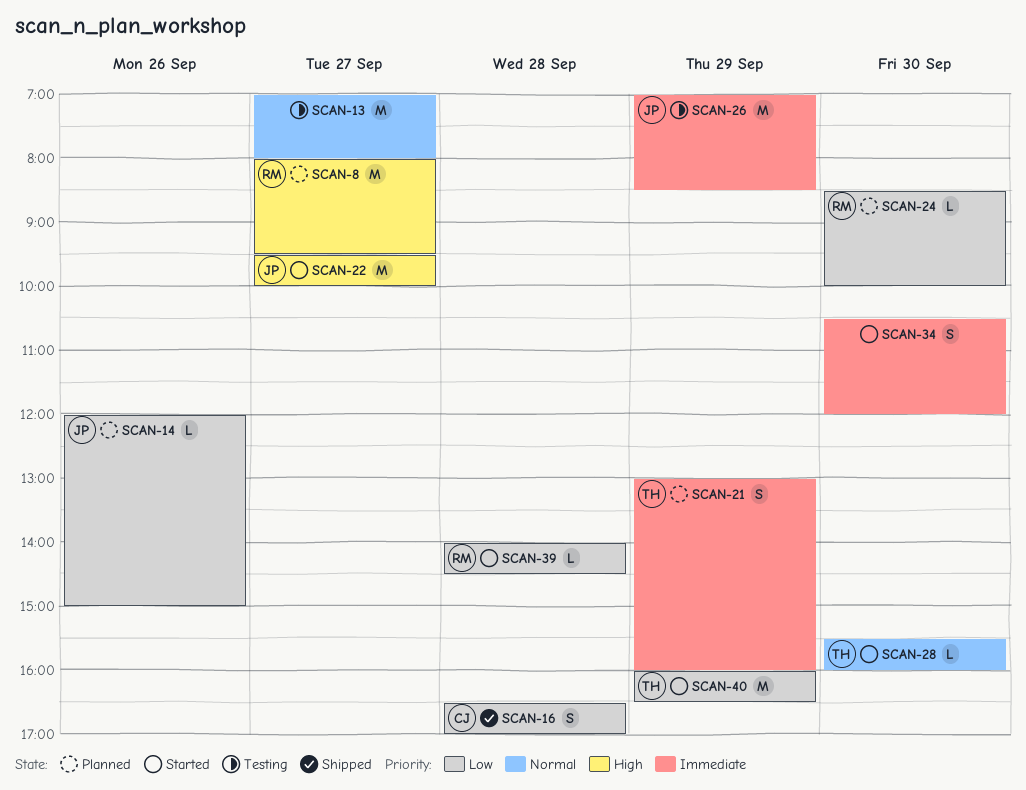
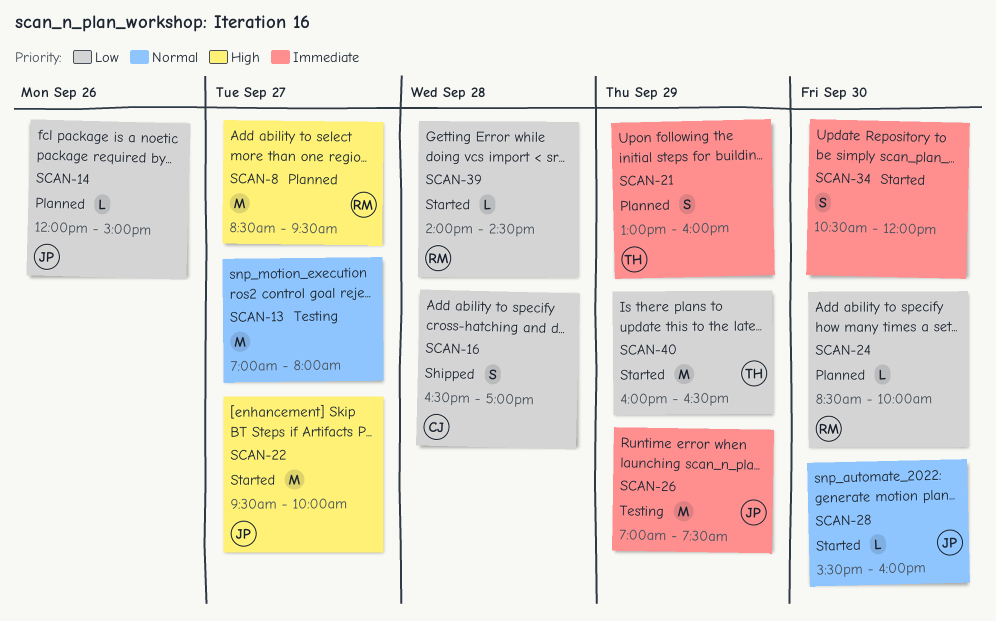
SCAN-8, begins: 08:00 -> 08:30
SCAN-26, ends: 08:30 -> 07:30
SCAN-28, owner: TH -> JP

